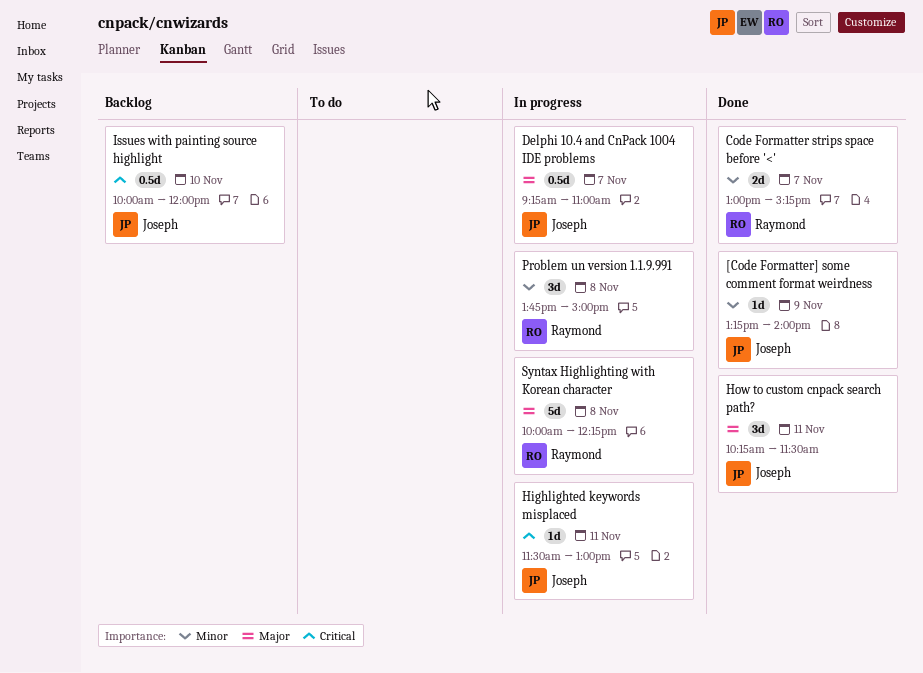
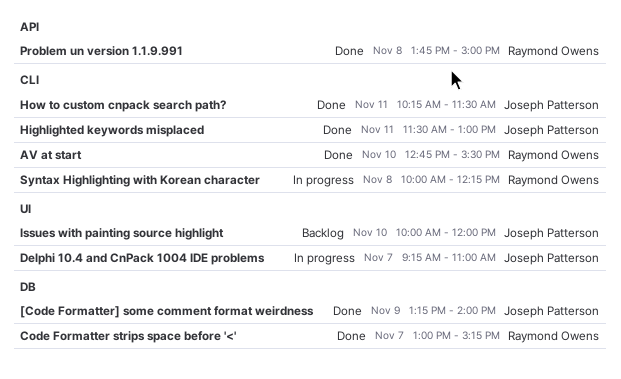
AV at start: none -> present
Highlighted keywords misplaced, status: In progress -> Done
Problem un version 1.1.9.991, status: In progress -> Done

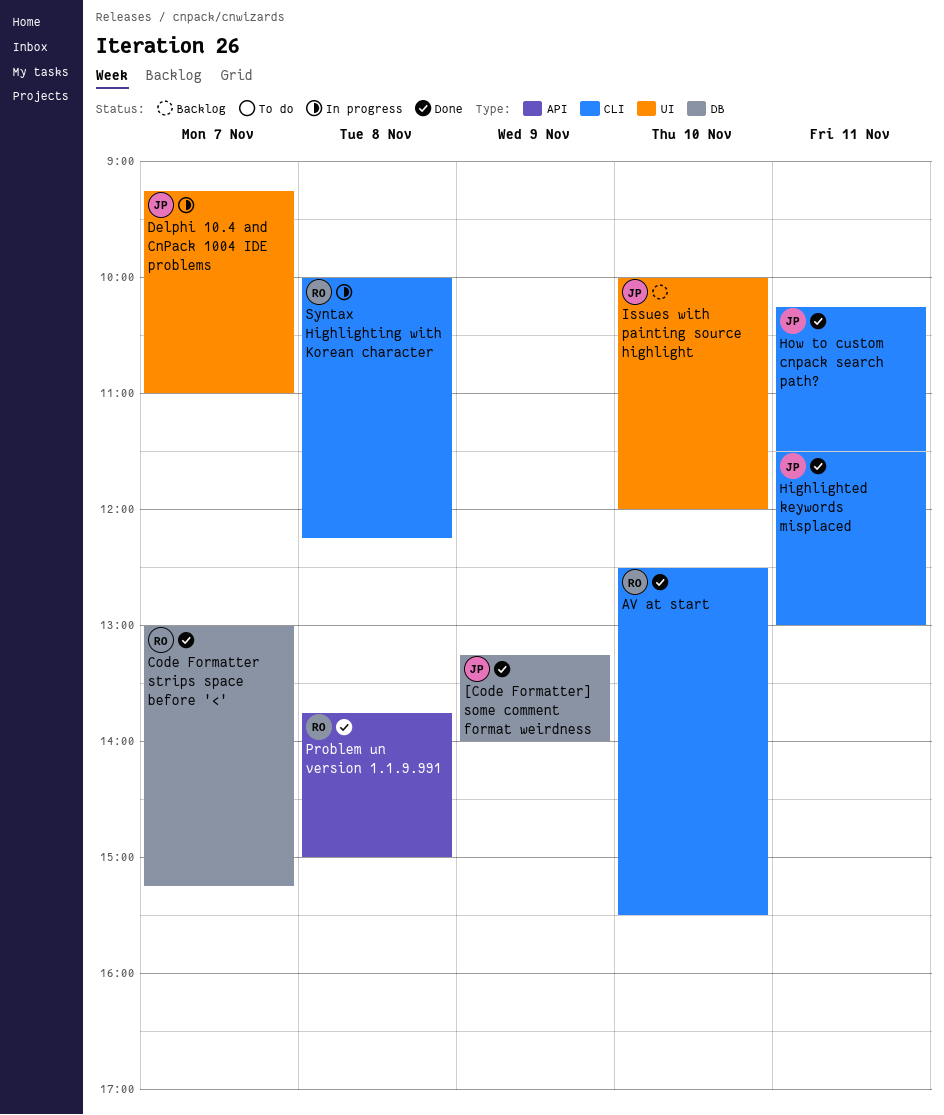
AV at start, begins: 12:45 -> 12:30

